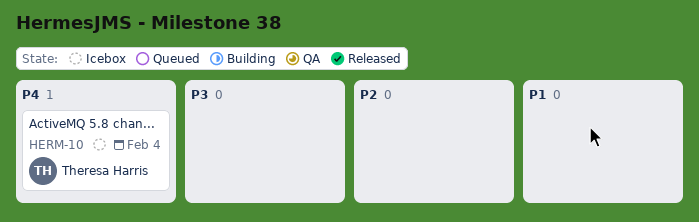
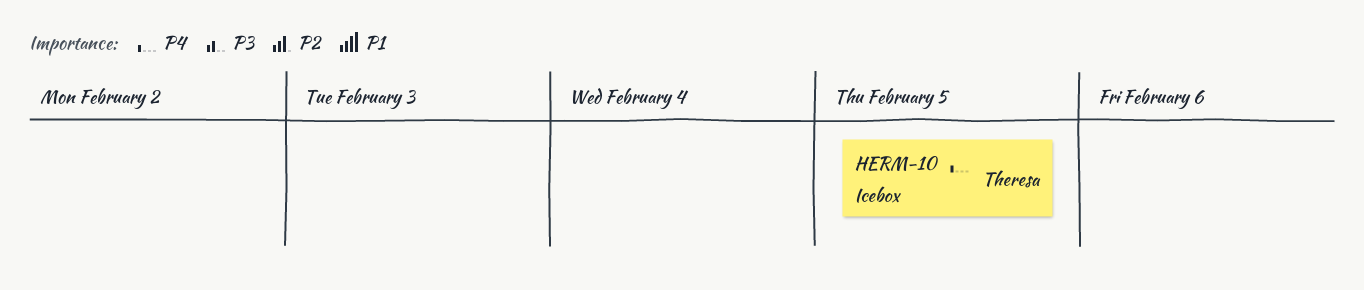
HERM-10, due: Feb 4 -> Feb 5

